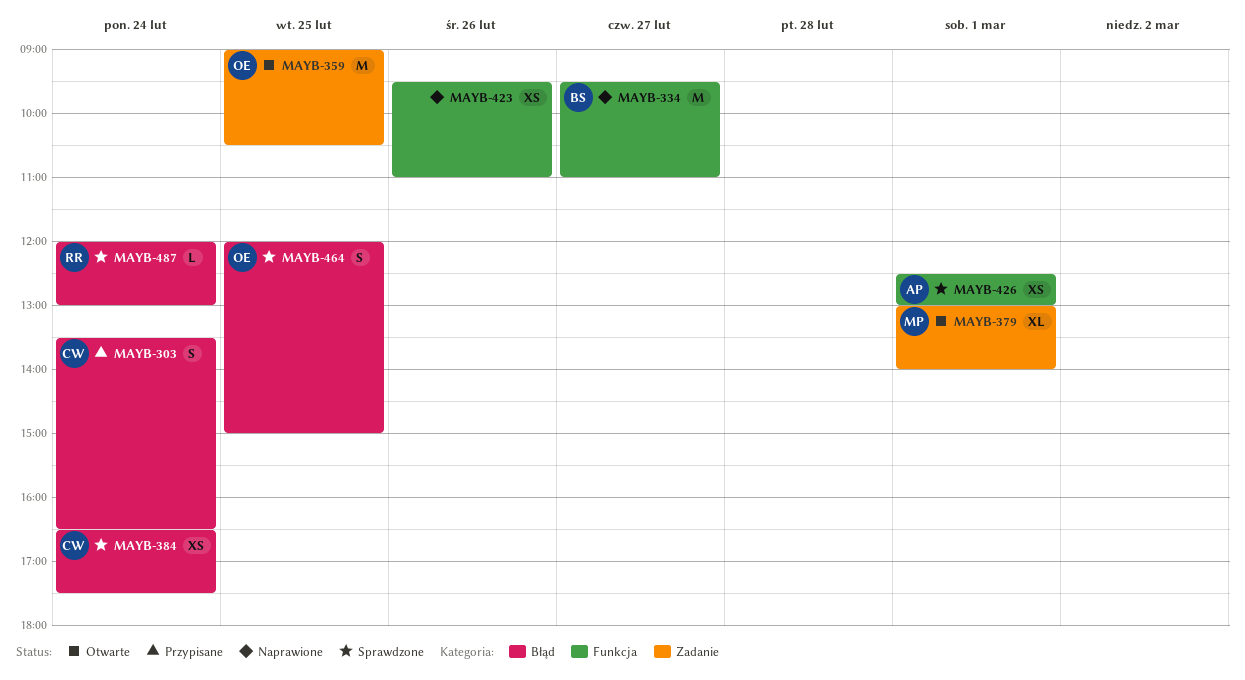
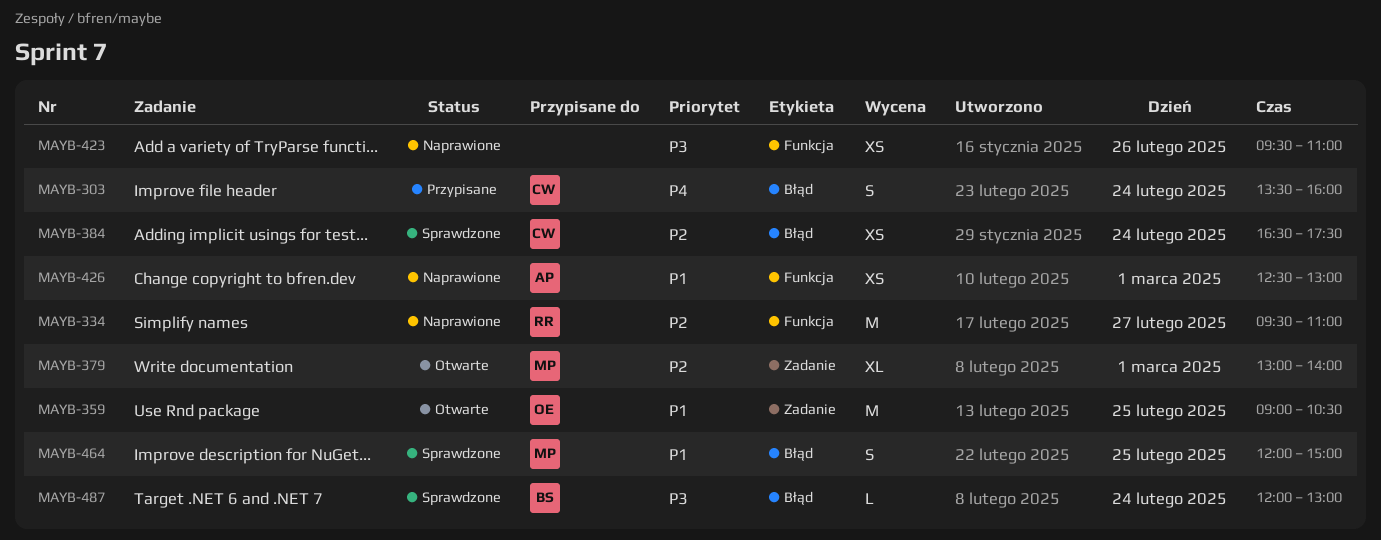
MAYB-303, ends: 16:30 -> 16:00
MAYB-334, owner: BS -> RR
MAYB-426, status: Sprawdzone -> Naprawione
MAYB-464, owner: OE -> MP
MAYB-487, owner: RR -> BS

